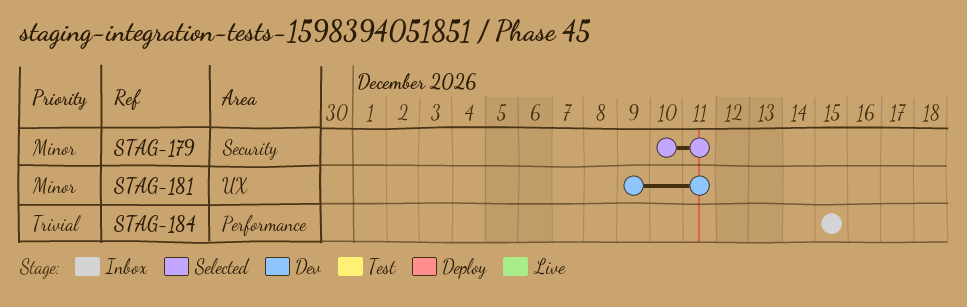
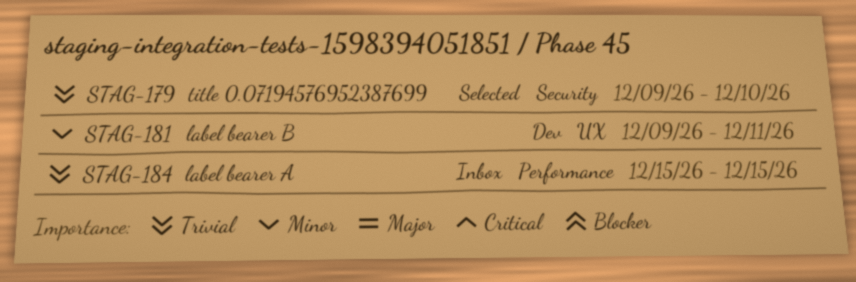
STAG-179, priority: Minor -> Trivial
STAG-179, start: Dec 10 -> Dec 9
STAG-179, due: Dec 11 -> Dec 10

